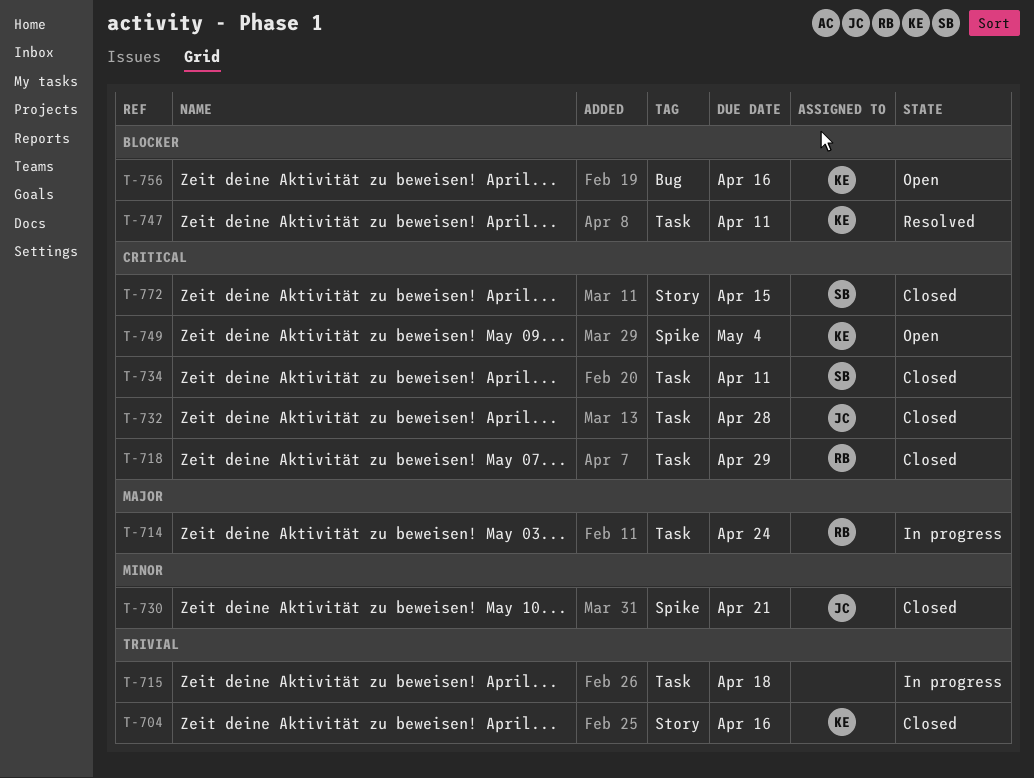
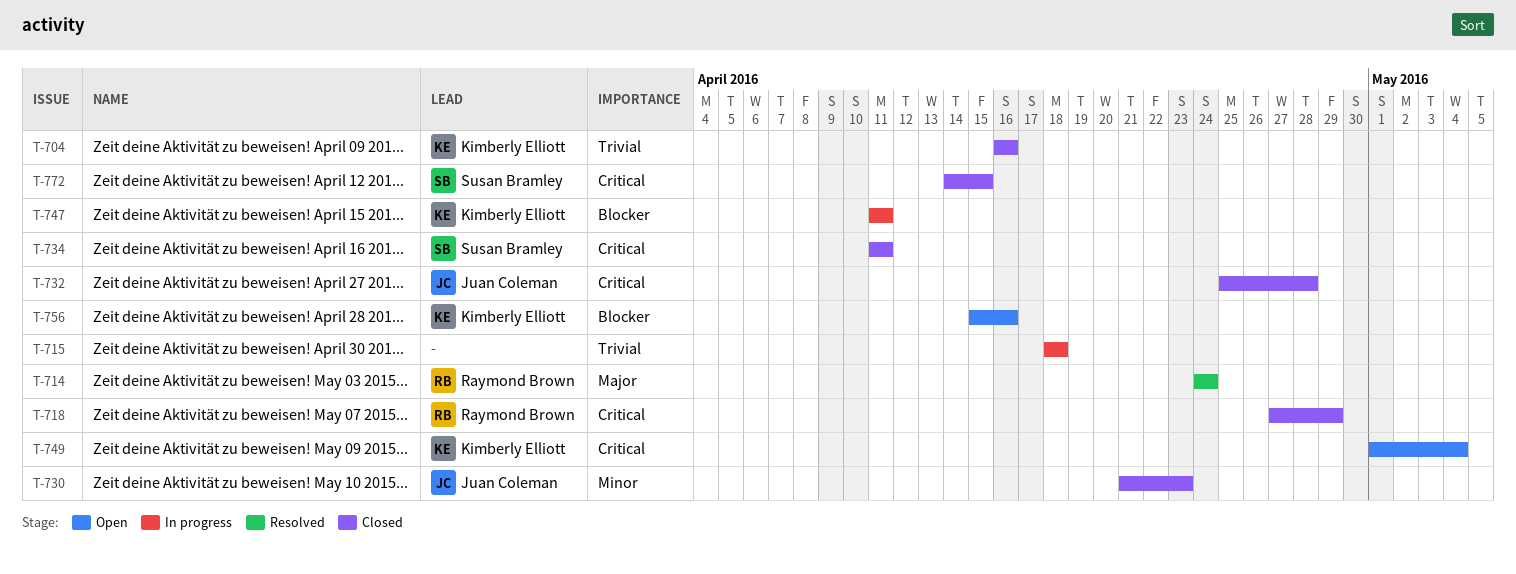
T-714, status: In progress -> Resolved
T-730, due: Apr 21 -> Apr 23
T-747, status: Resolved -> In progress

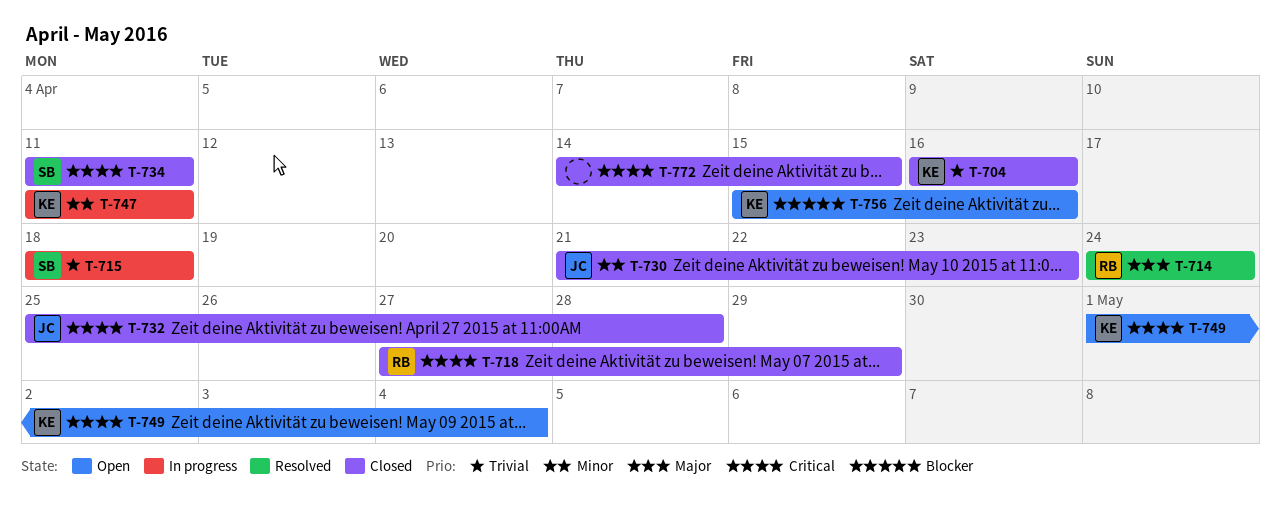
T-715, owner: none -> Susan Bramley
T-747, priority: Blocker -> Minor
T-772, owner: Susan Bramley -> none

